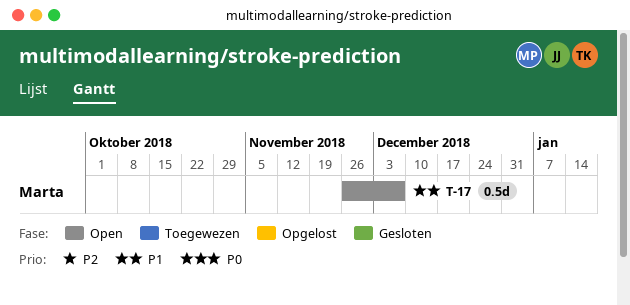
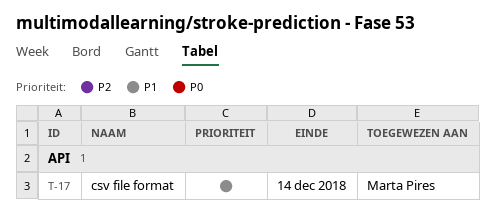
T-17, due: Dec 7 -> Dec 14

